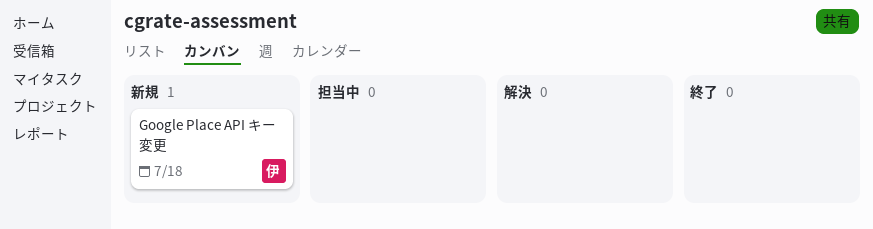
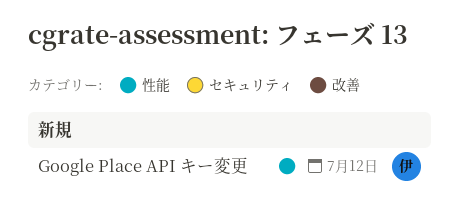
Google Place API キー変更, due: Jul 18 -> Jul 12

